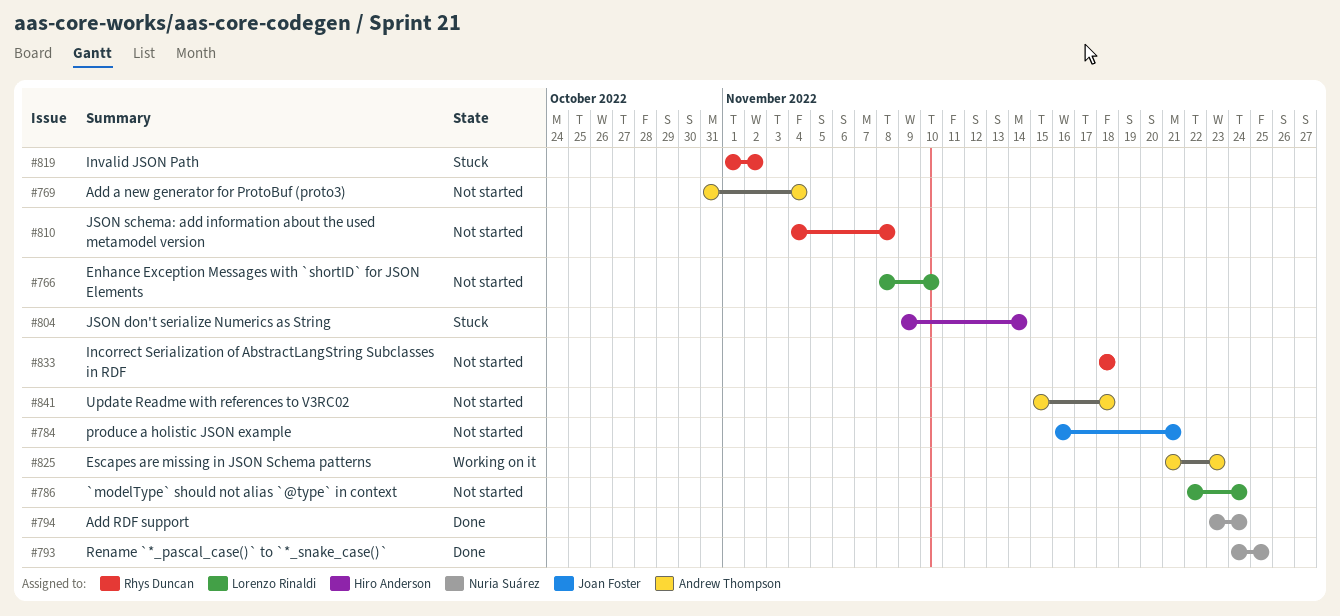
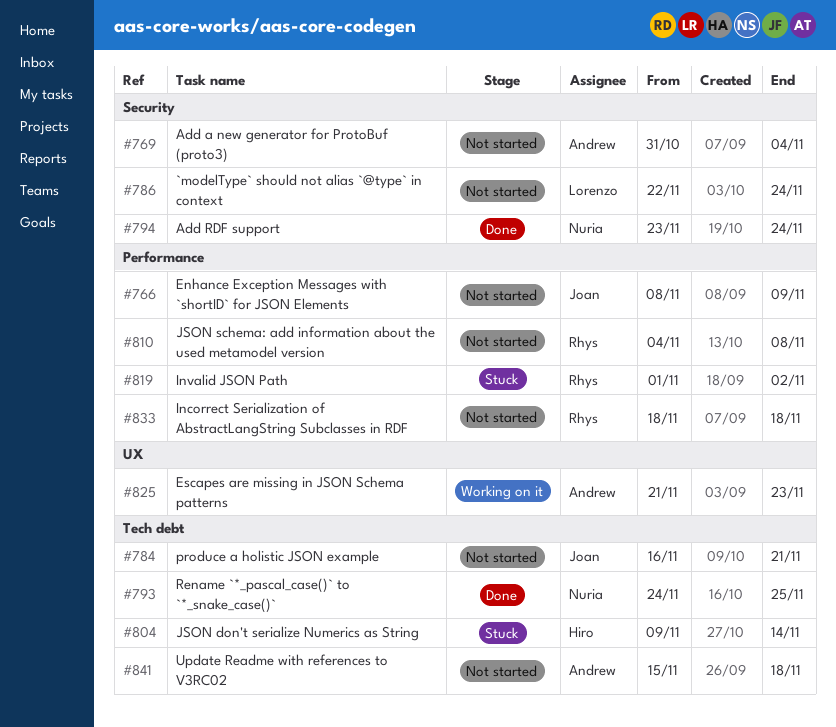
#766, owner: Lorenzo Rinaldi -> Joan Foster
#766, due: Nov 10 -> Nov 9

